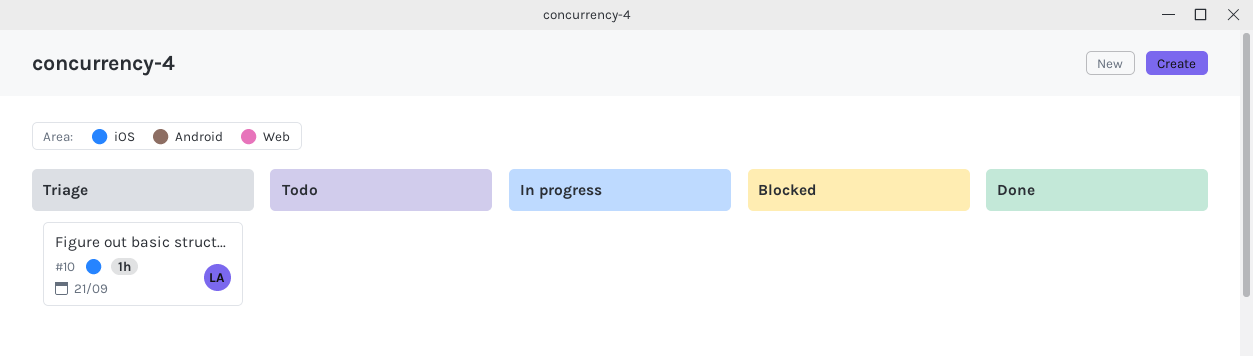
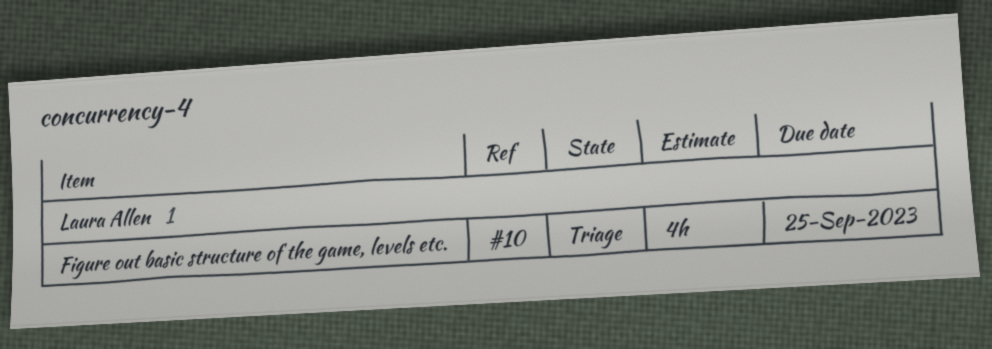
#10, estimate: 1h -> 4h
#10, due: Sep 21 -> Sep 25

